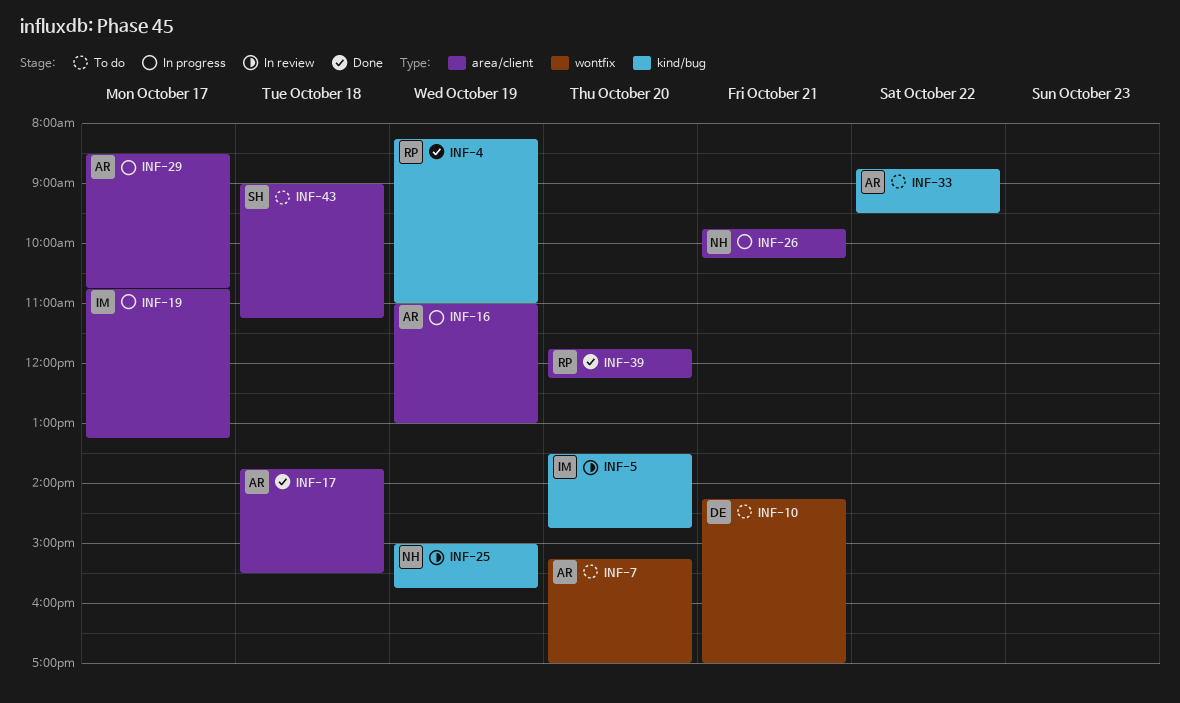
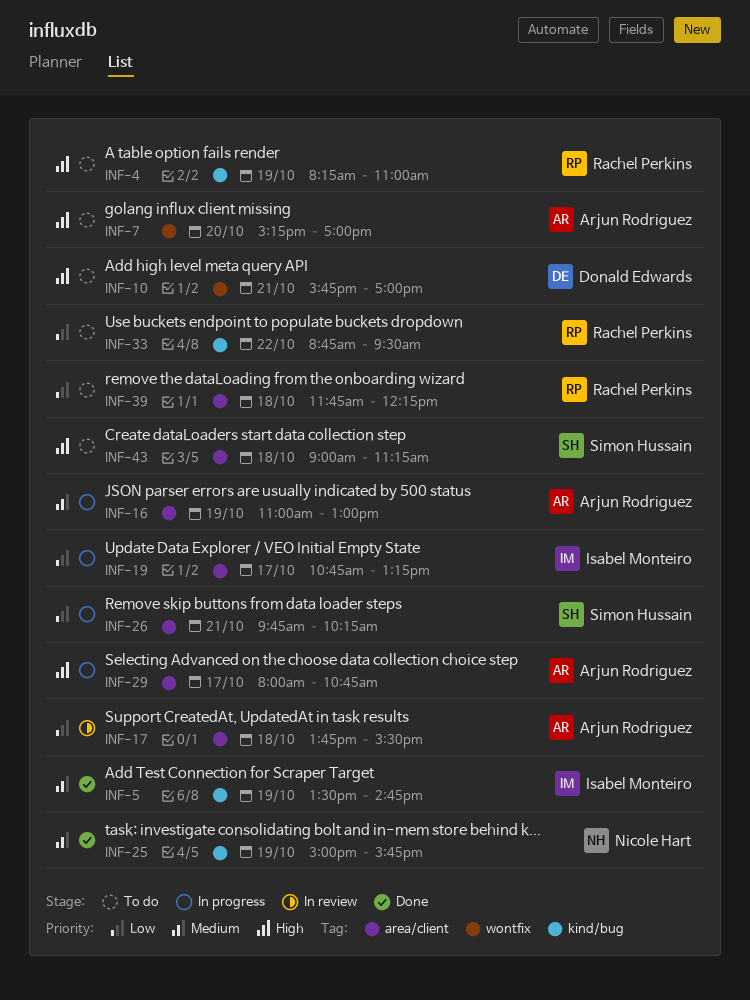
INF-4, status: Done -> To do
INF-5, status: In review -> Done
INF-5, day: Oct 20 -> Oct 19
INF-10, begins: 14:15 -> 15:45
INF-17, status: Done -> In review
INF-25, status: In review -> Done
INF-26, owner: Nicole Hart -> Simon Hussain
INF-29, begins: 08:30 -> 08:00
INF-33, owner: Arjun Rodriguez -> Rachel Perkins
INF-39, status: Done -> To do
INF-39, day: Oct 20 -> Oct 18

